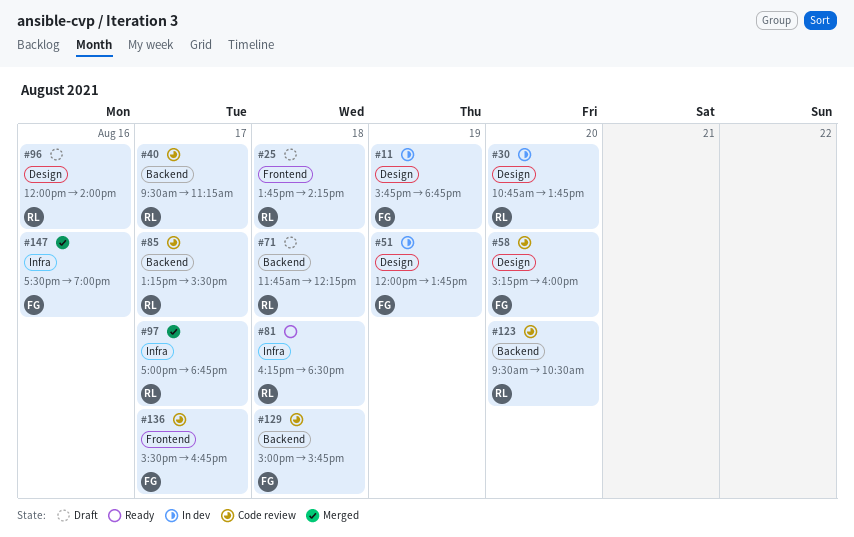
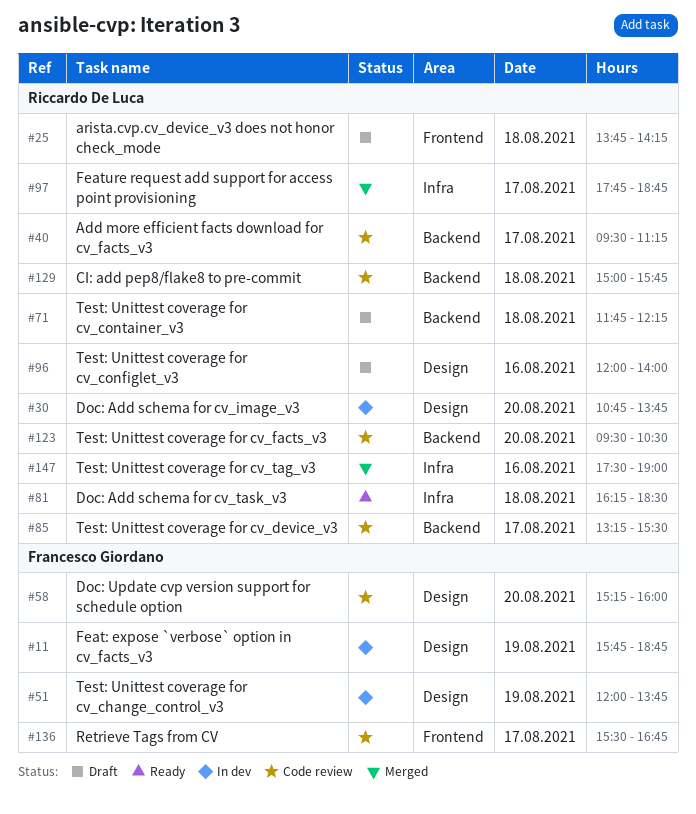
#97, begins: 17:00 -> 17:45
#129, owner: Francesco Giordano -> Riccardo De Luca
#147, owner: Francesco Giordano -> Riccardo De Luca

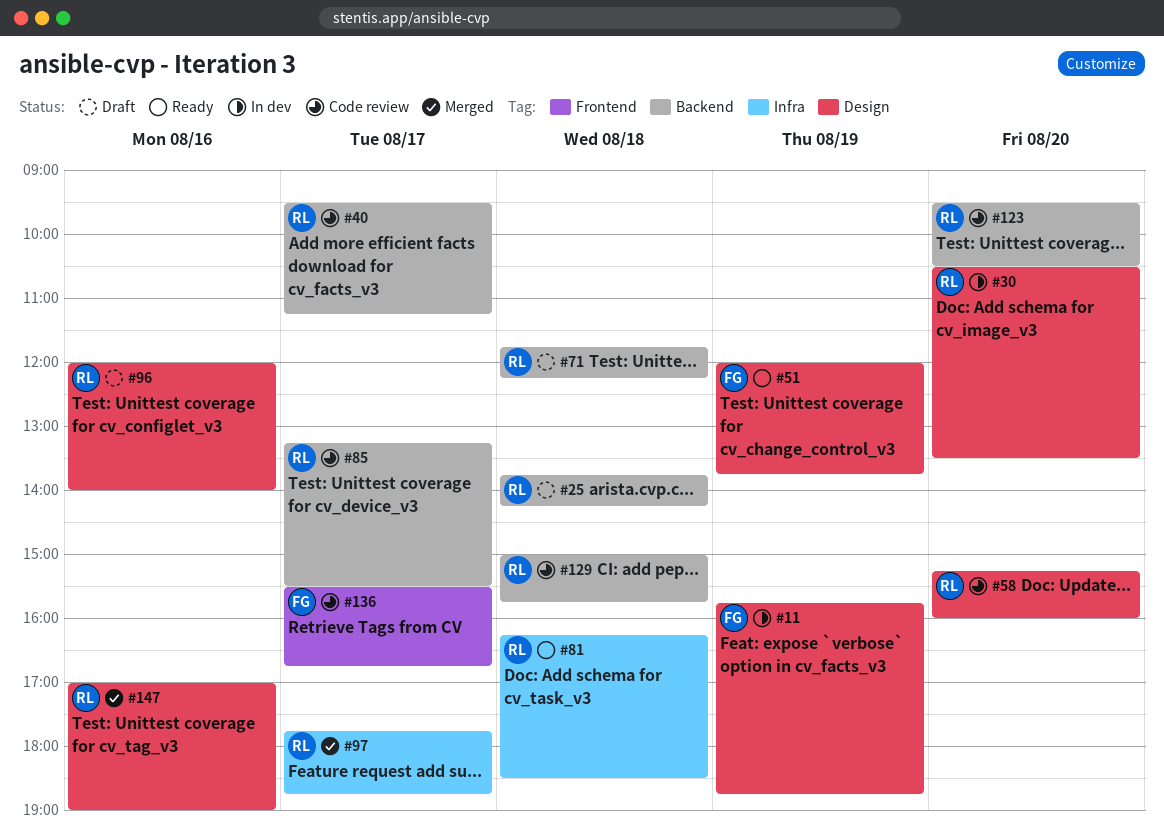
#25, label: Frontend -> Backend
#30, begins: 10:45 -> 10:30
#30, ends: 13:45 -> 13:30
#51, status: In dev -> Ready
#58, owner: Francesco Giordano -> Riccardo De Luca
#147, label: Infra -> Design
#147, begins: 17:30 -> 17:00

